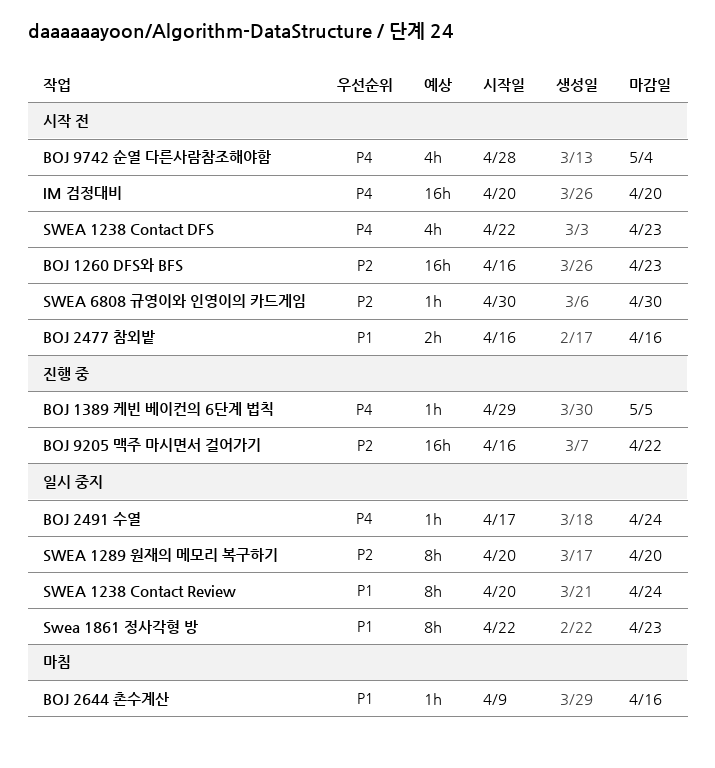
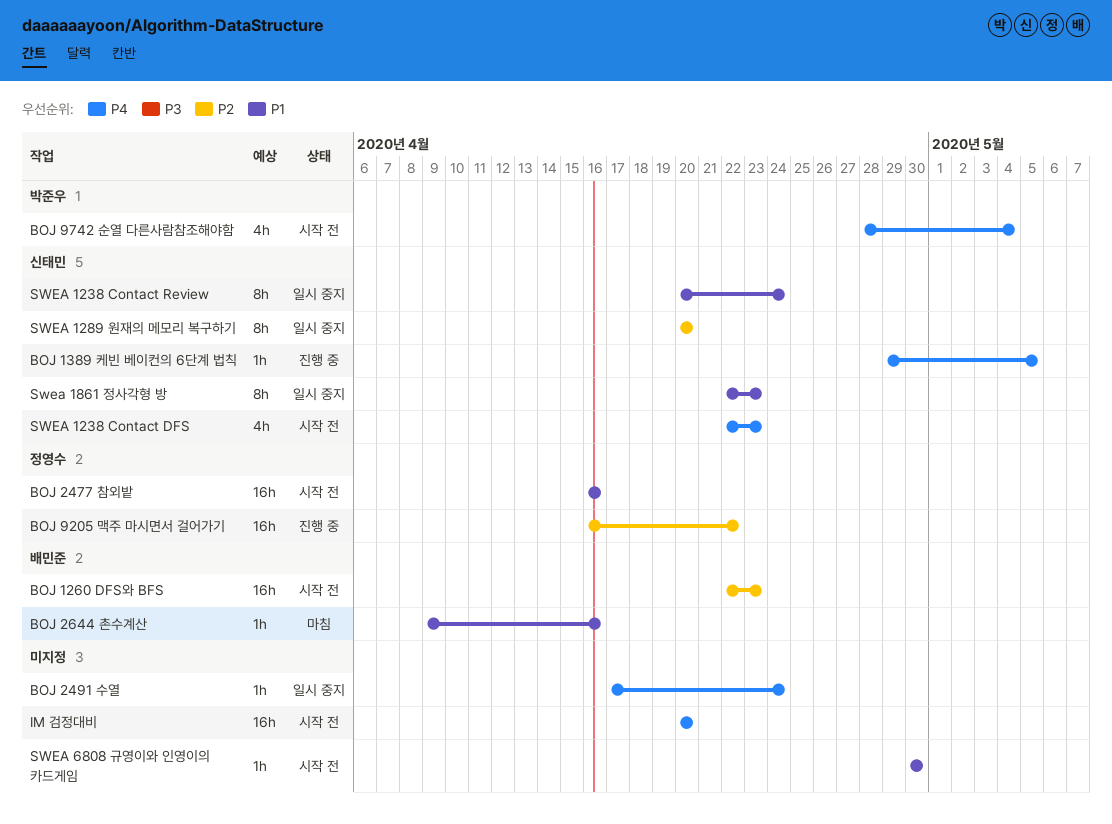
BOJ 1260 DFS와 BFS, start: Apr 16 -> Apr 22
BOJ 2477 참외밭, estimate: 2h -> 16h
SWEA 6808 규영이와 인영이의 카드게임, priority: P2 -> P1

